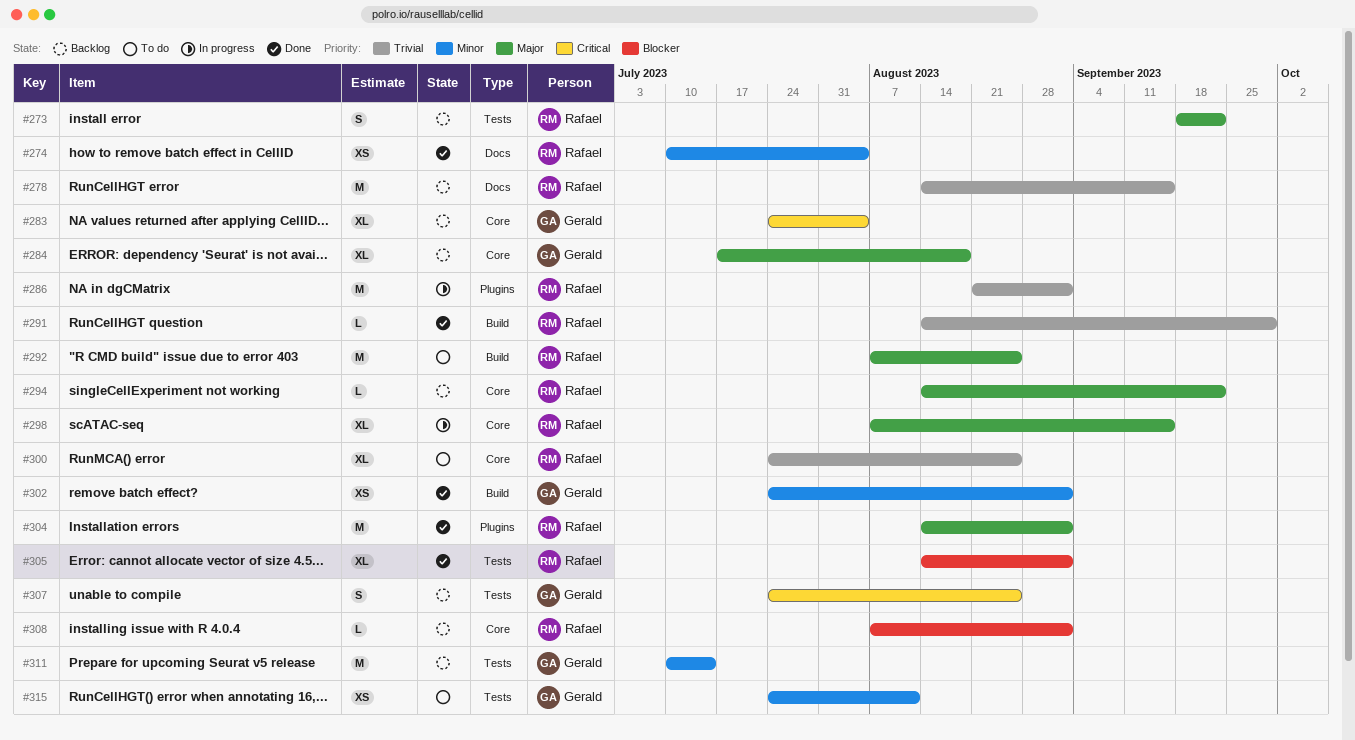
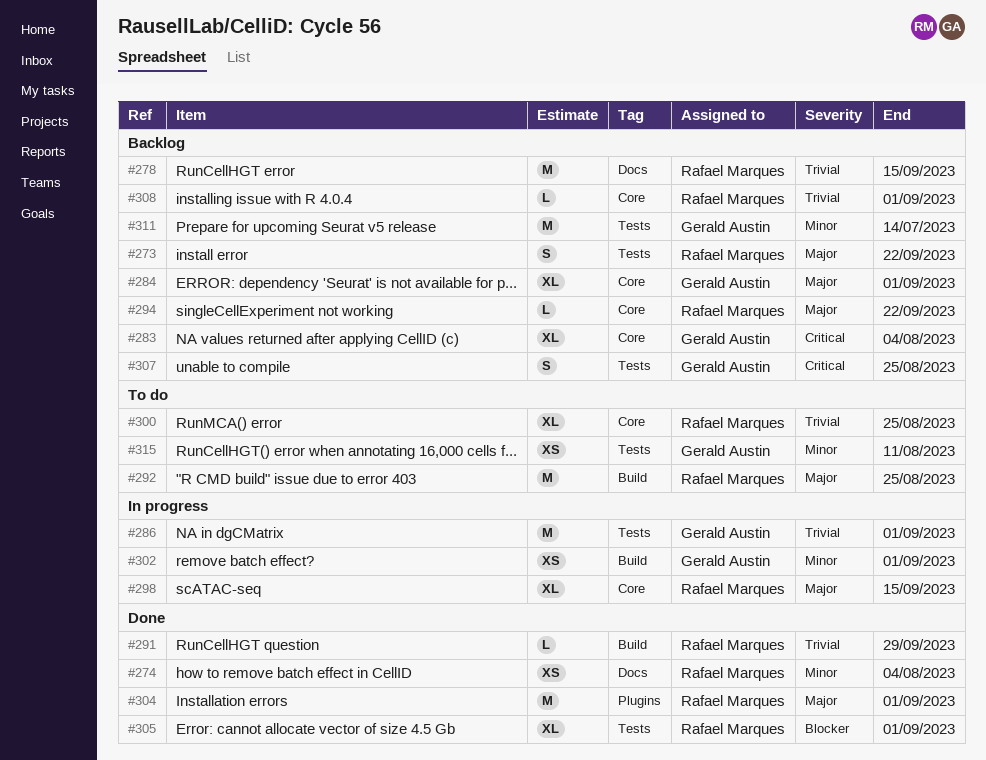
#284, due: Aug 18 -> Sep 1
#286, owner: Rafael Marques -> Gerald Austin
#286, label: Plugins -> Tests
#302, status: Done -> In progress
#308, priority: Blocker -> Trivial

